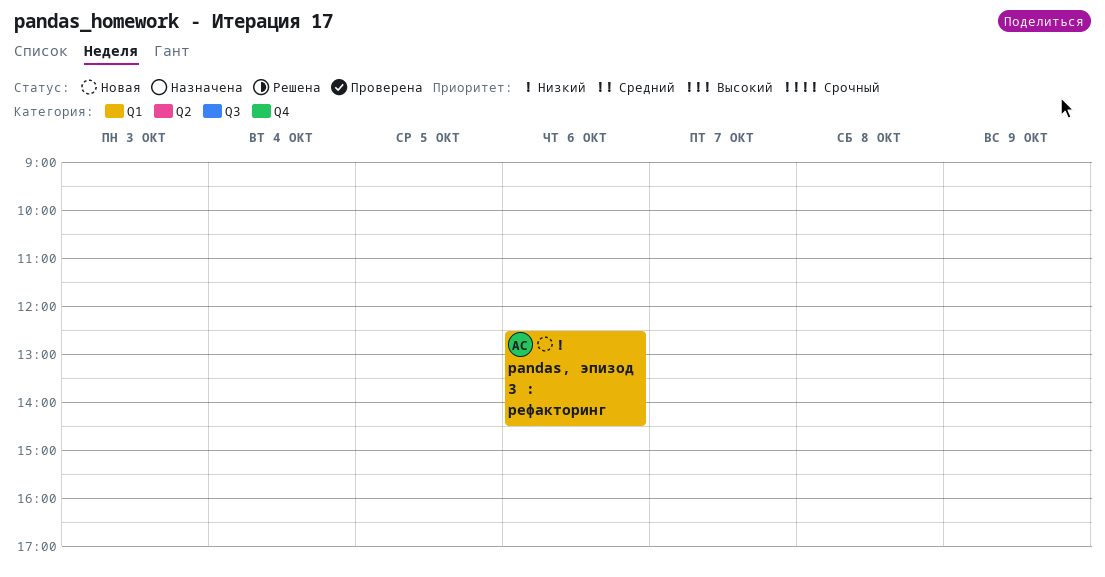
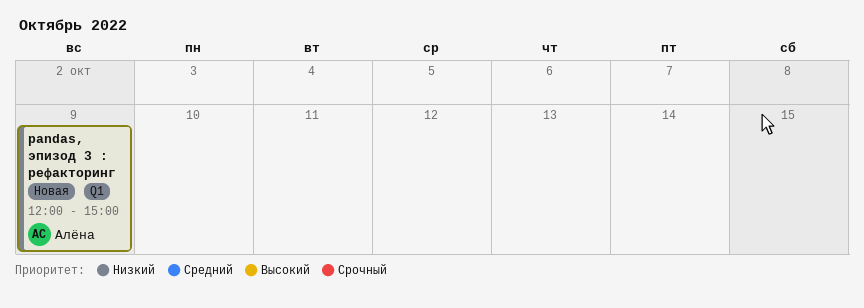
pandas, эпизод 3 : рефакторинг, day: Oct 6 -> Oct 9
pandas, эпизод 3 : рефакторинг, begins: 12:30 -> 12:00
pandas, эпизод 3 : рефакторинг, ends: 14:30 -> 15:00

